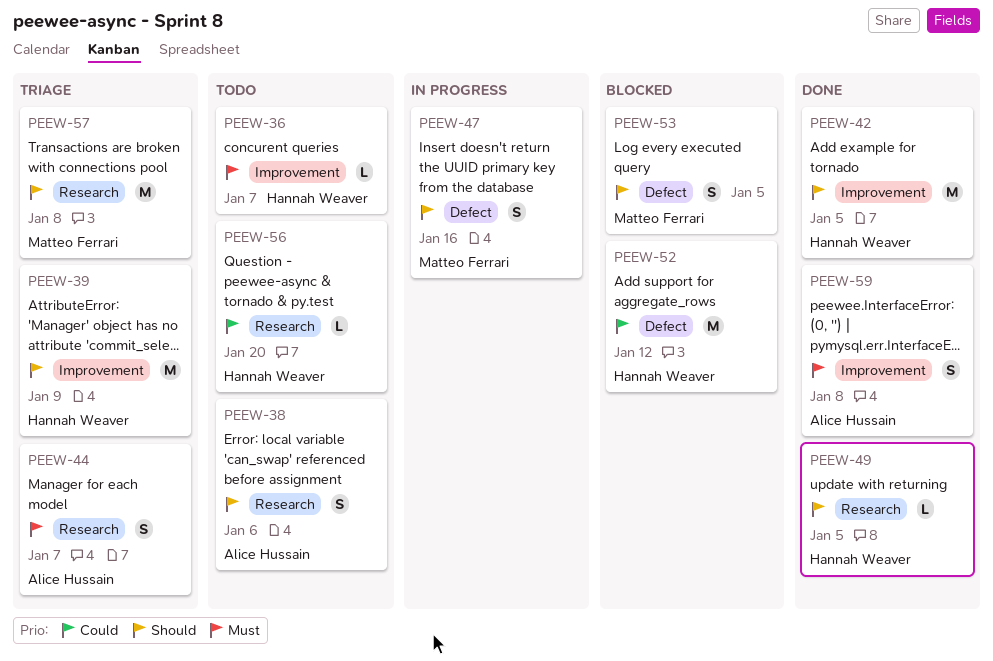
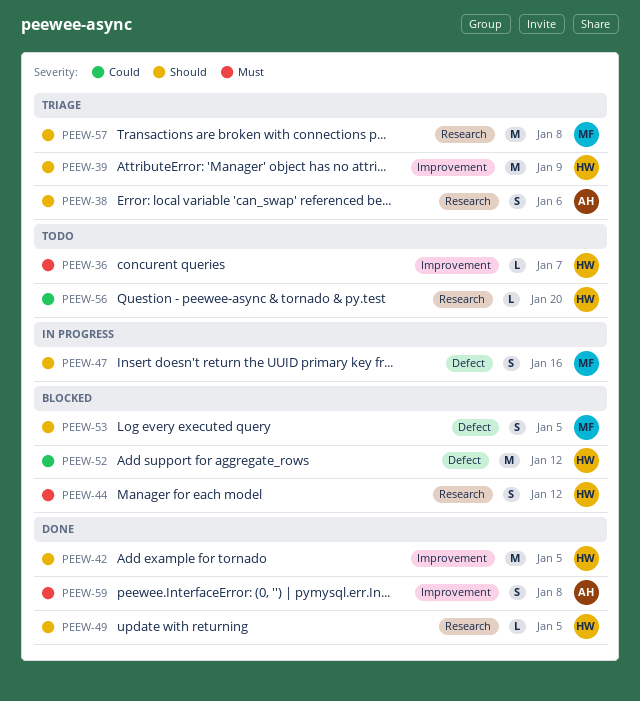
PEEW-38, status: Todo -> Triage
PEEW-44, status: Triage -> Blocked
PEEW-44, owner: Alice Hussain -> Hannah Weaver
PEEW-44, due: Jan 7 -> Jan 12

